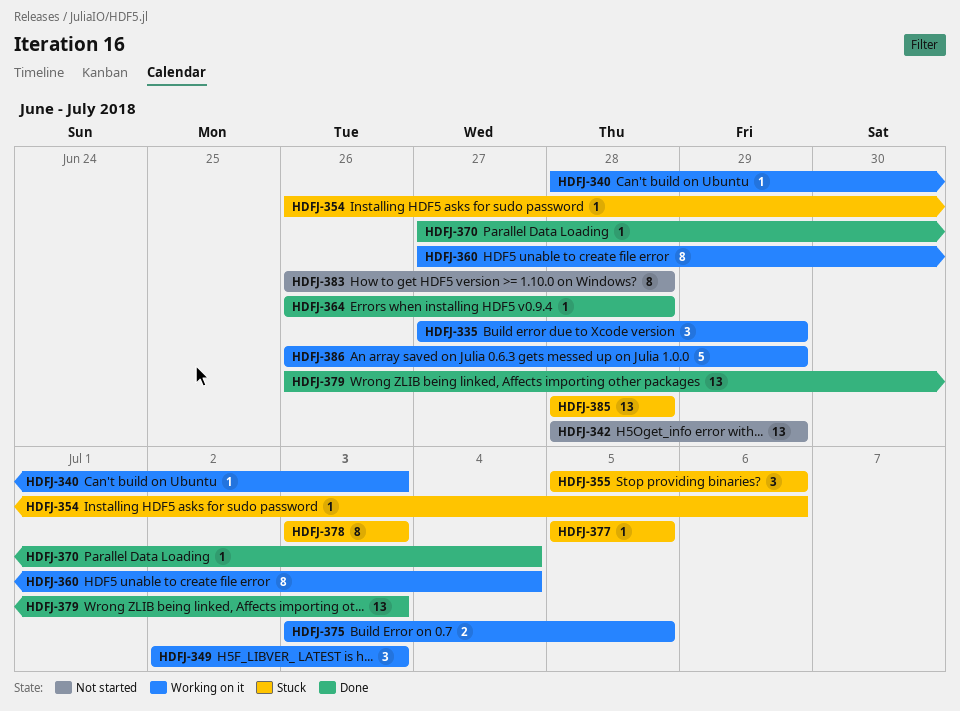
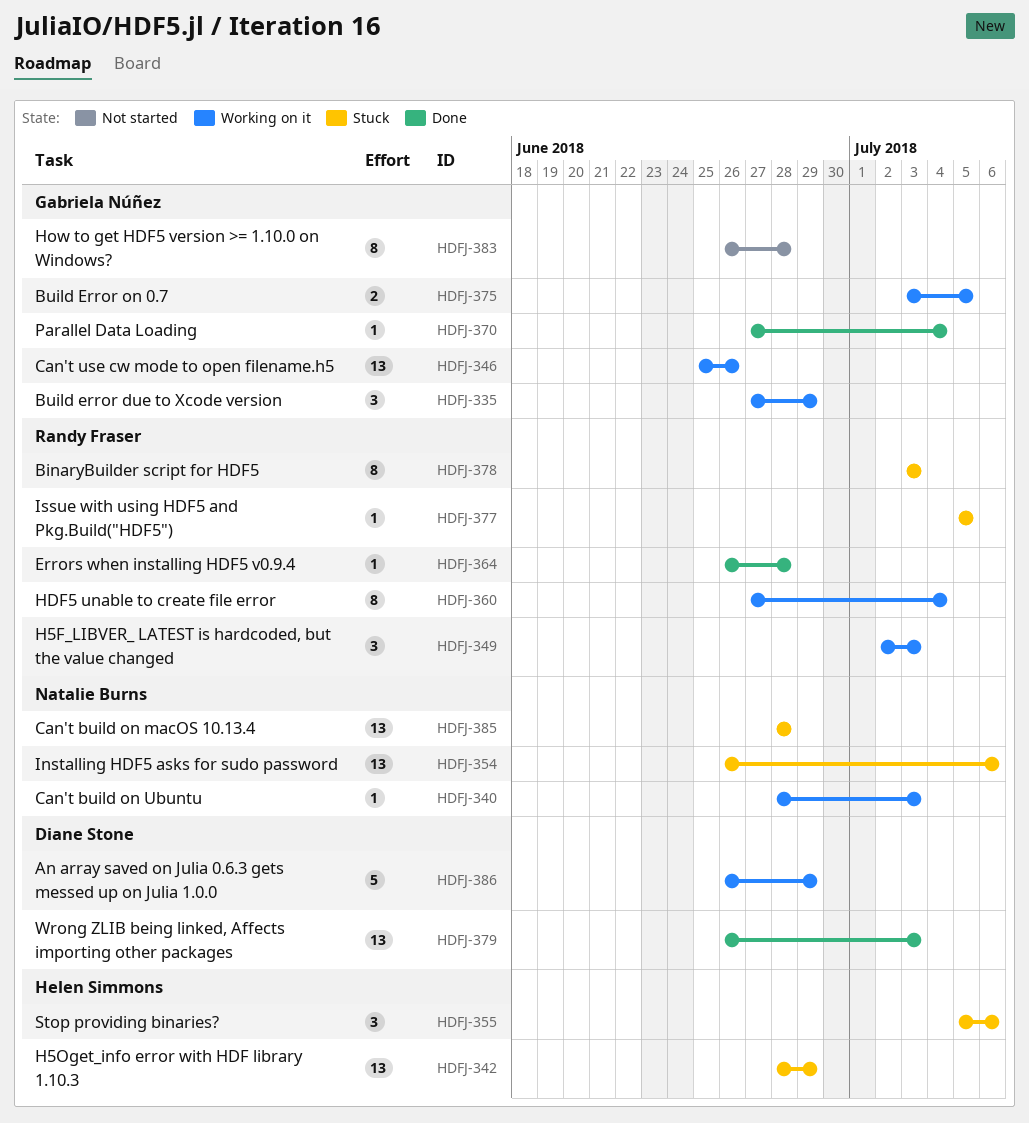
HDFJ-342, status: Not started -> Stuck
HDFJ-346: none -> present
HDFJ-354, estimate: 1 -> 13

